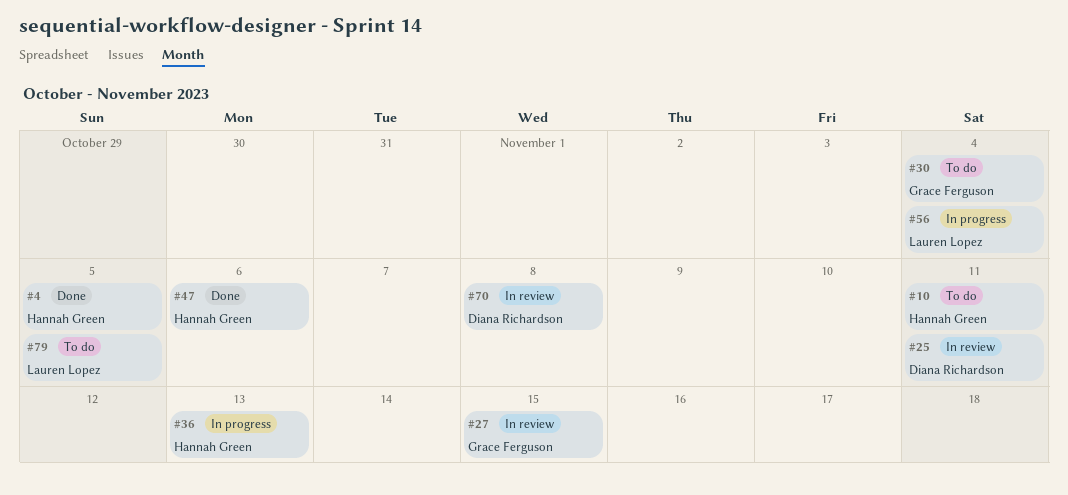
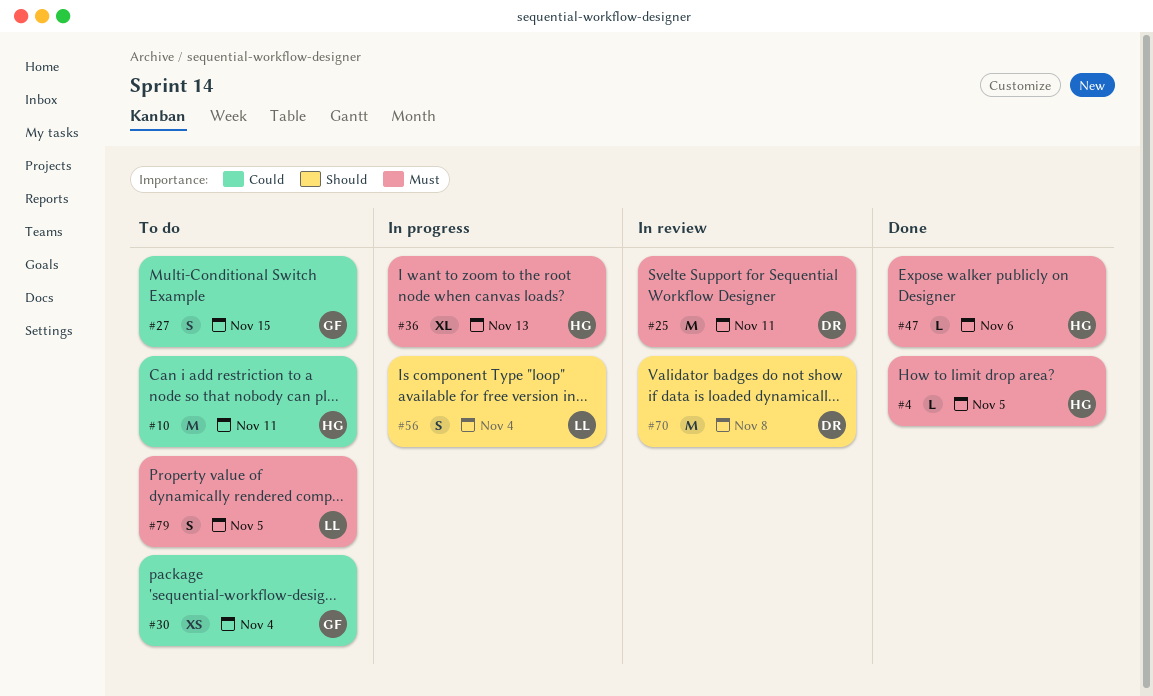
#27, status: In review -> To do

